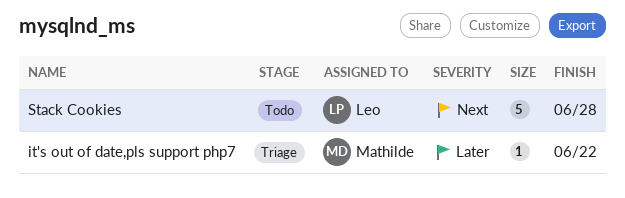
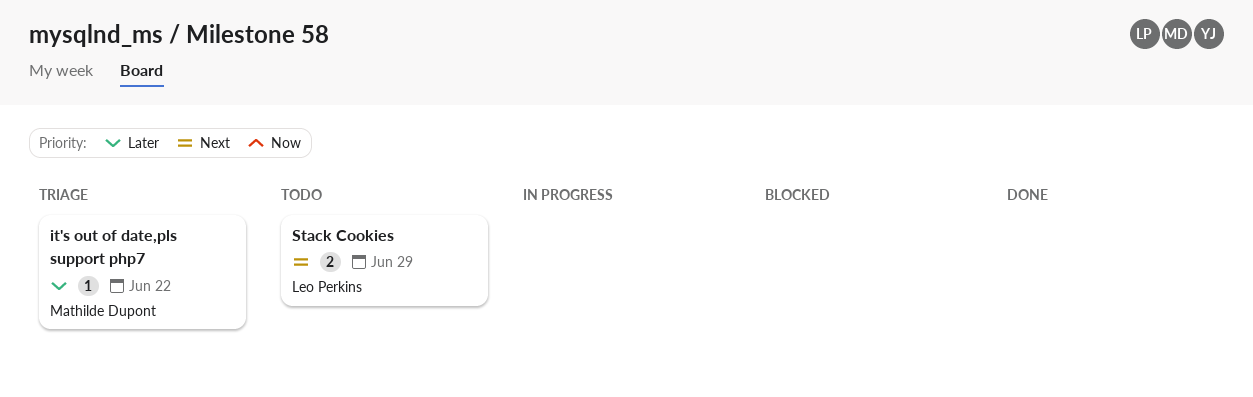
Stack Cookies, estimate: 5 -> 2
Stack Cookies, due: Jun 28 -> Jun 29

